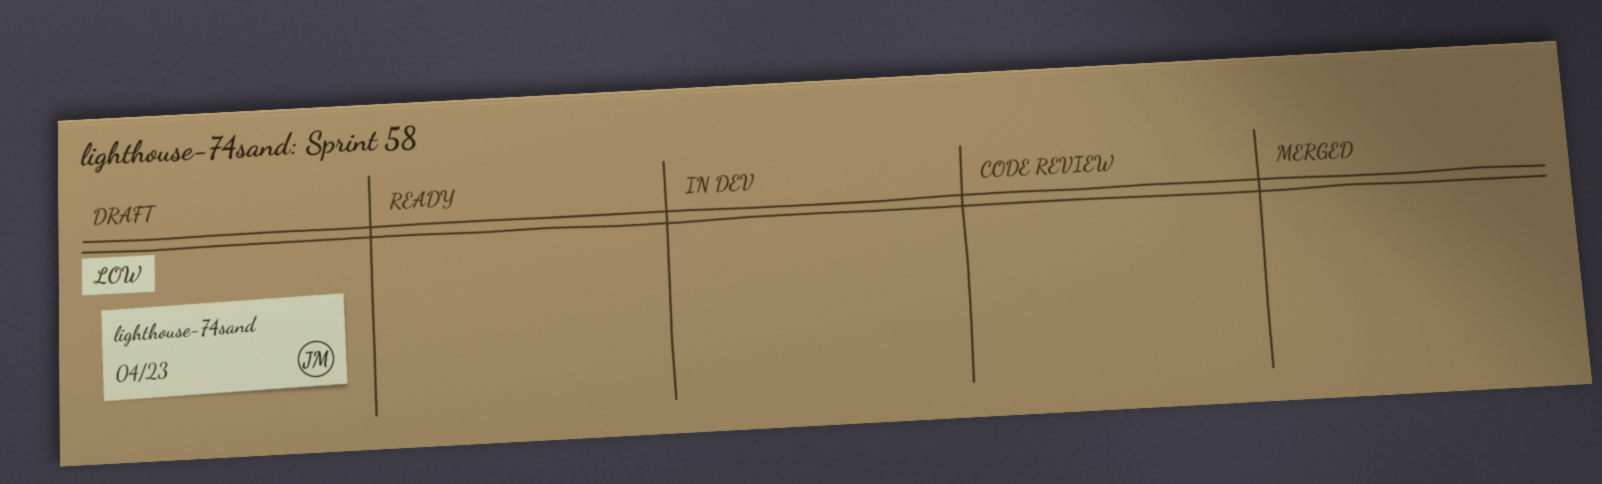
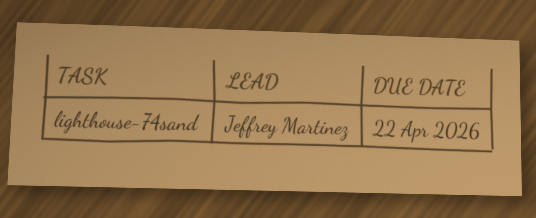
lighthouse-74sand, due: Apr 23 -> Apr 22

